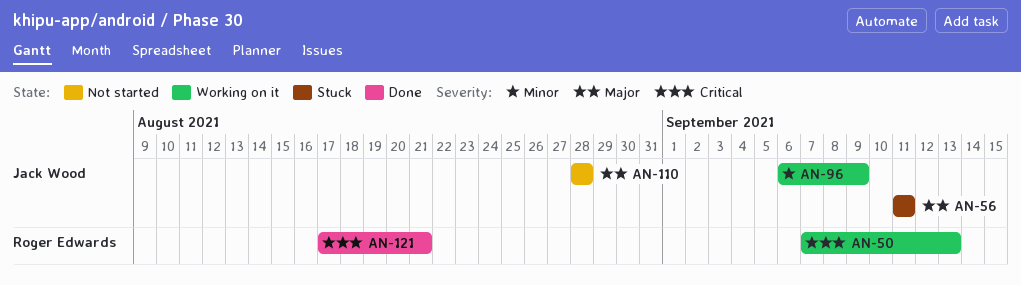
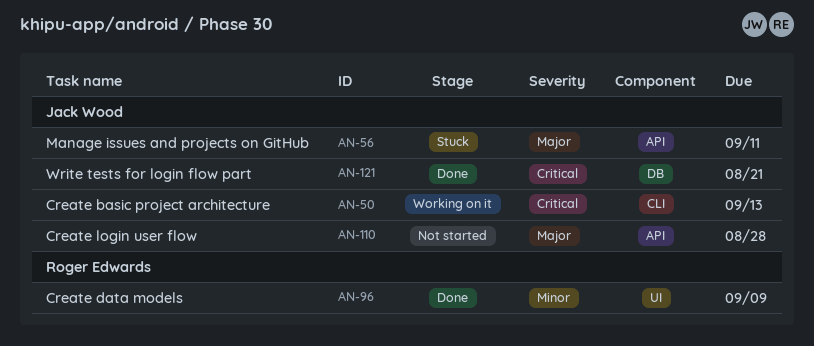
AN-50, owner: Roger Edwards -> Jack Wood
AN-96, status: Working on it -> Done
AN-96, owner: Jack Wood -> Roger Edwards
AN-121, owner: Roger Edwards -> Jack Wood

